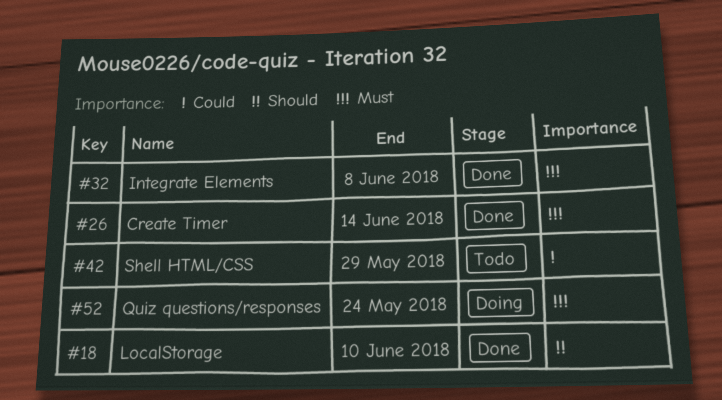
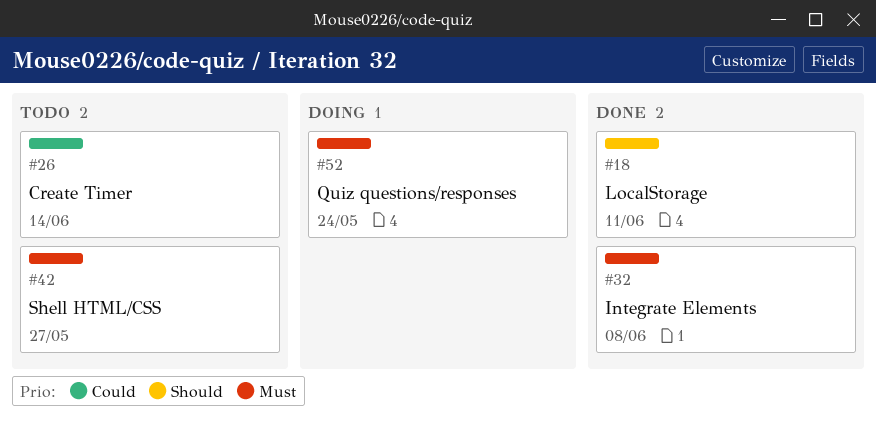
#18, due: Jun 10 -> Jun 11
#26, status: Done -> Todo
#26, priority: Must -> Could
#42, priority: Could -> Must
#42, due: May 29 -> May 27

